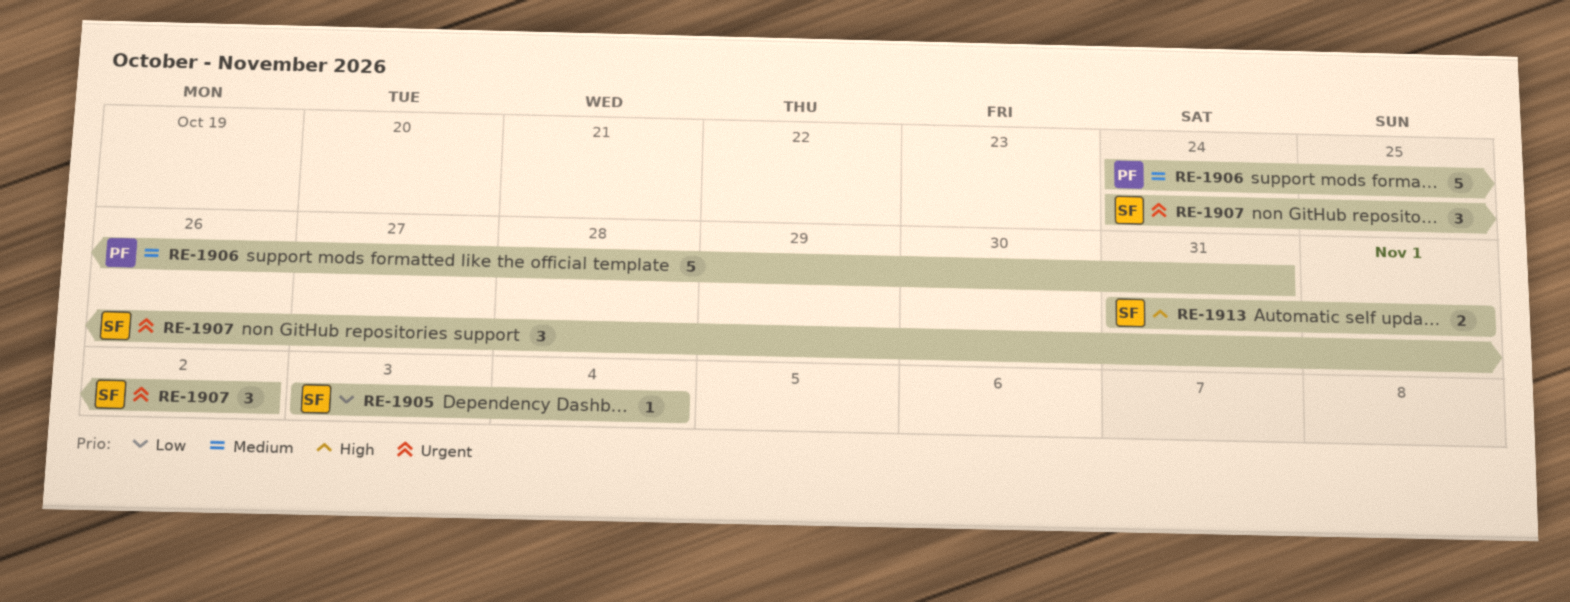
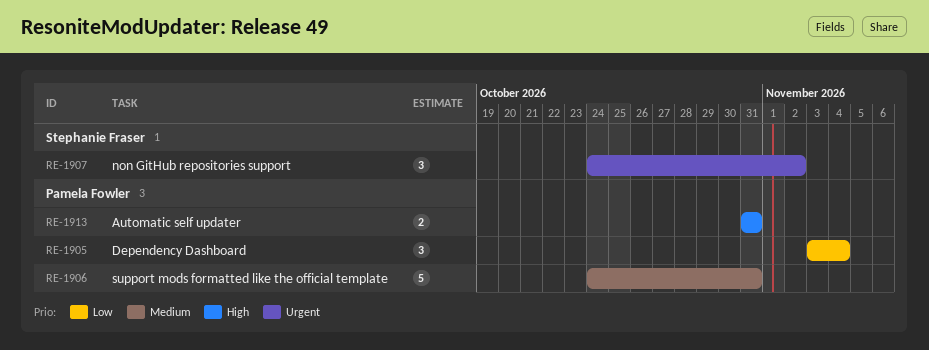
RE-1905, owner: Stephanie Fraser -> Pamela Fowler
RE-1905, estimate: 1 -> 3
RE-1913, owner: Stephanie Fraser -> Pamela Fowler
RE-1913, due: Nov 1 -> Oct 31

